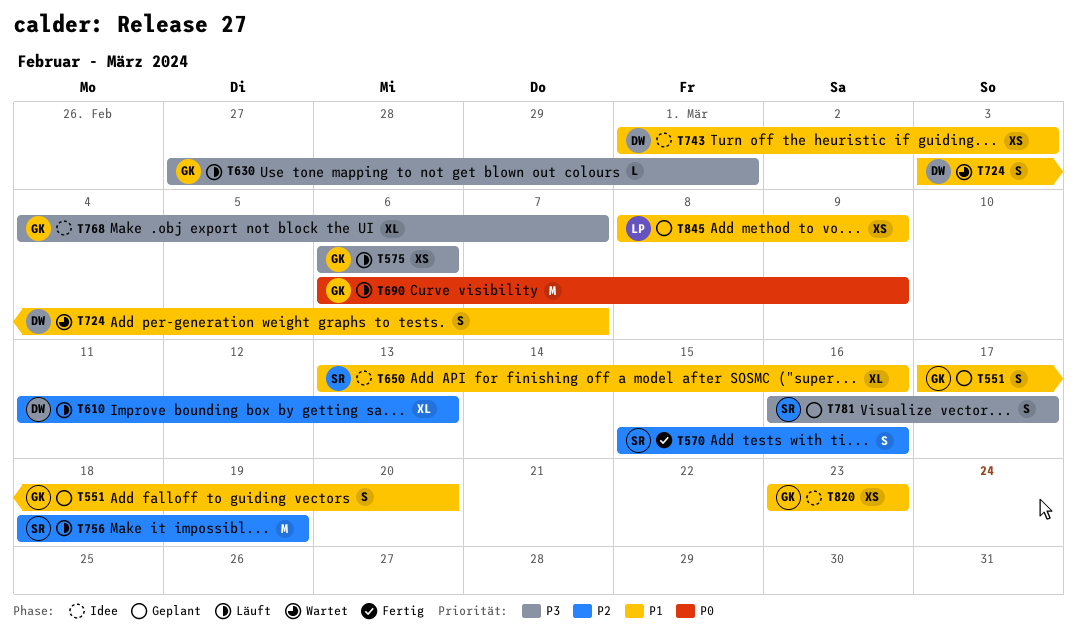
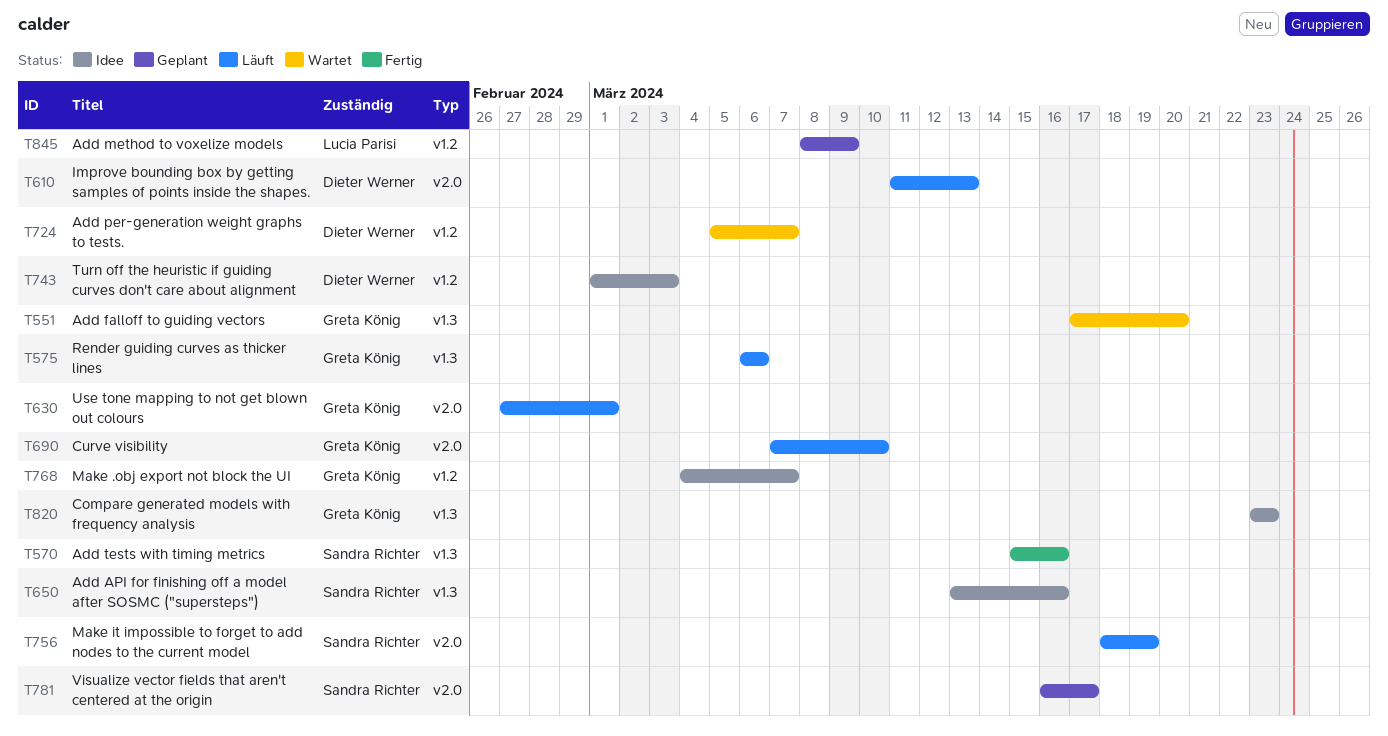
T551, status: Geplant -> Wartet
T690, start: Mar 6 -> Mar 7
T690, due: Mar 9 -> Mar 10
T724, start: Mar 3 -> Mar 5

